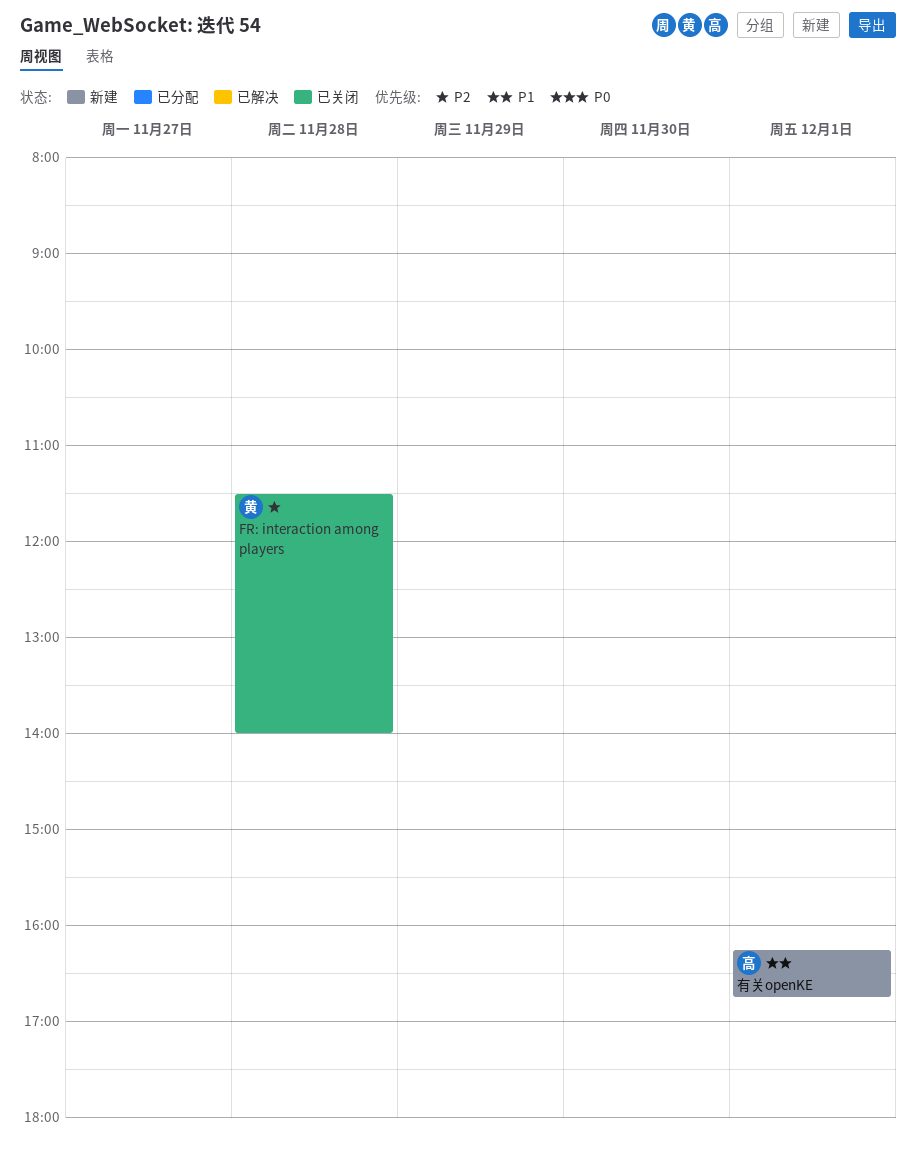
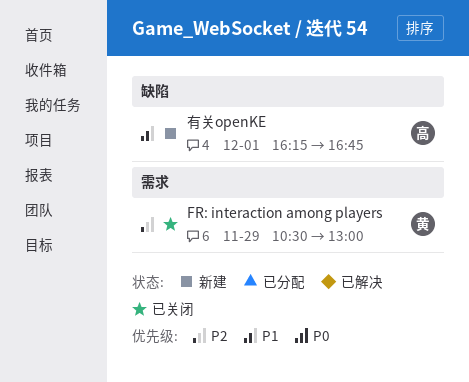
FR: interaction among players, day: Nov 28 -> Nov 29
FR: interaction among players, begins: 11:30 -> 10:30
FR: interaction among players, ends: 14:00 -> 13:00

